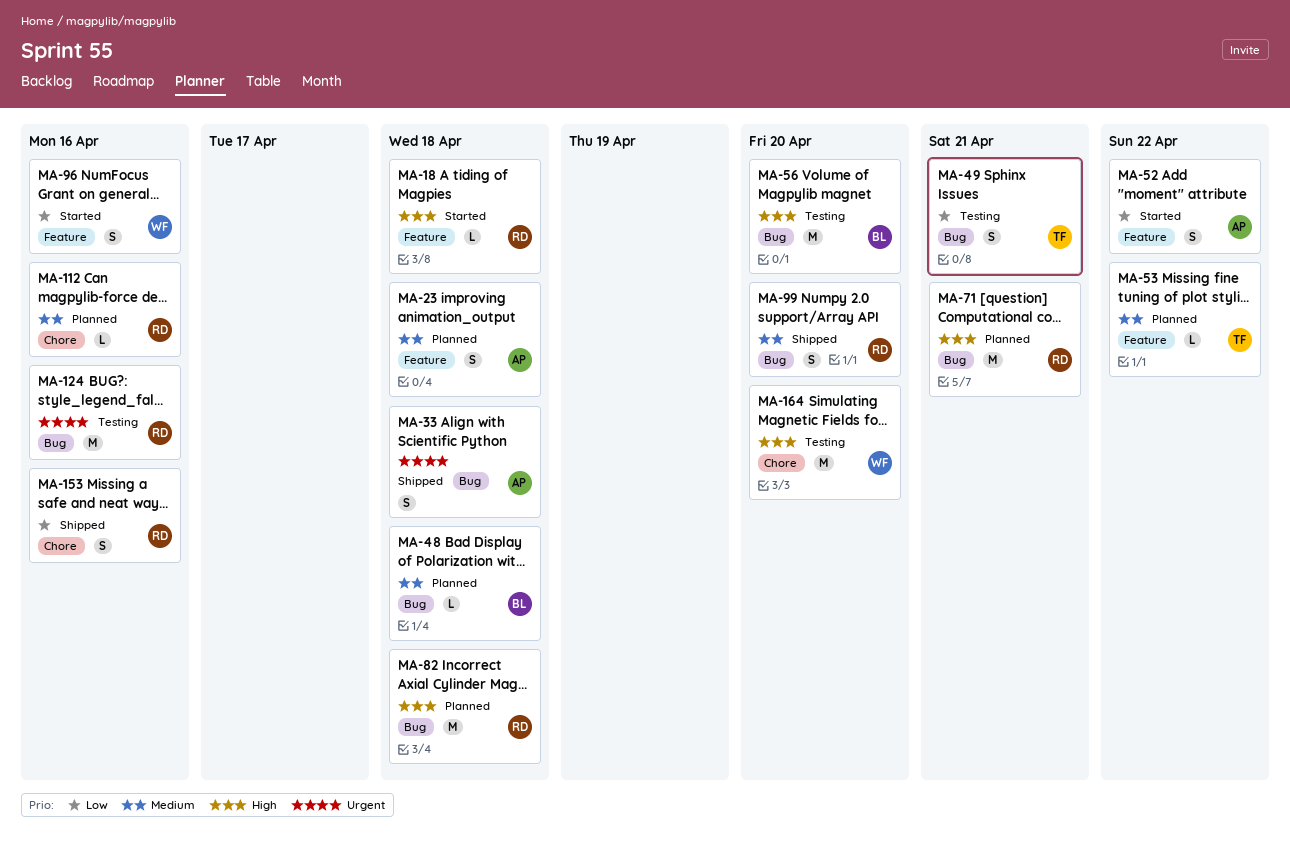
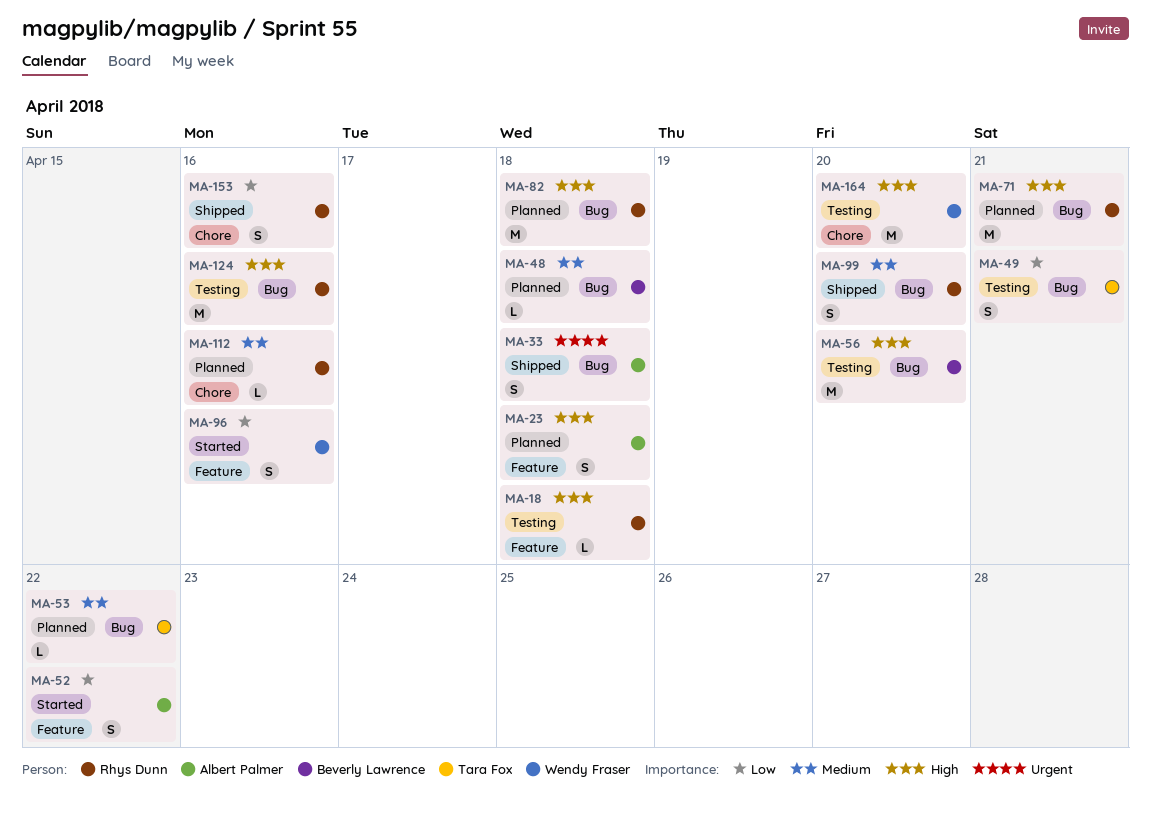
MA-18, status: Started -> Testing
MA-23, priority: Medium -> High
MA-53, label: Feature -> Bug
MA-124, priority: Urgent -> High

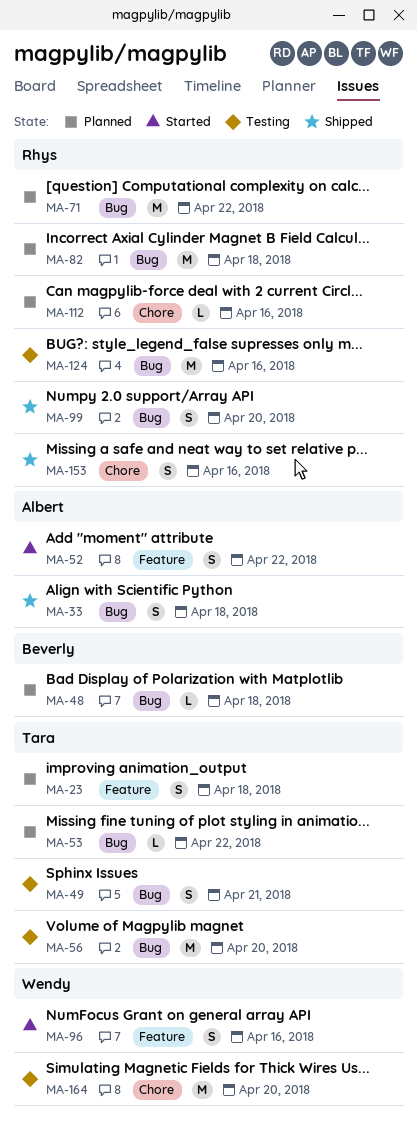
MA-18: present -> none
MA-23, owner: Albert Palmer -> Tara Fox
MA-56, owner: Beverly Lawrence -> Tara Fox
MA-71, due: Apr 21 -> Apr 22

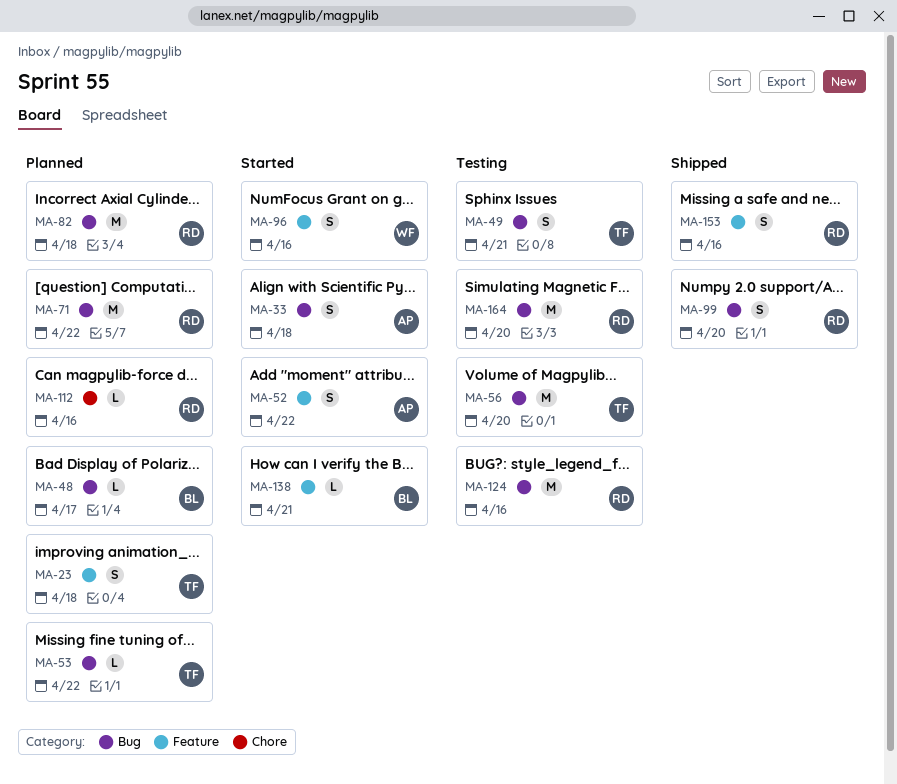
MA-33, status: Shipped -> Started
MA-48, due: Apr 18 -> Apr 17
MA-138: none -> present
MA-153, label: Chore -> Feature
MA-164, owner: Wendy -> Rhys
MA-164, label: Chore -> Bug

